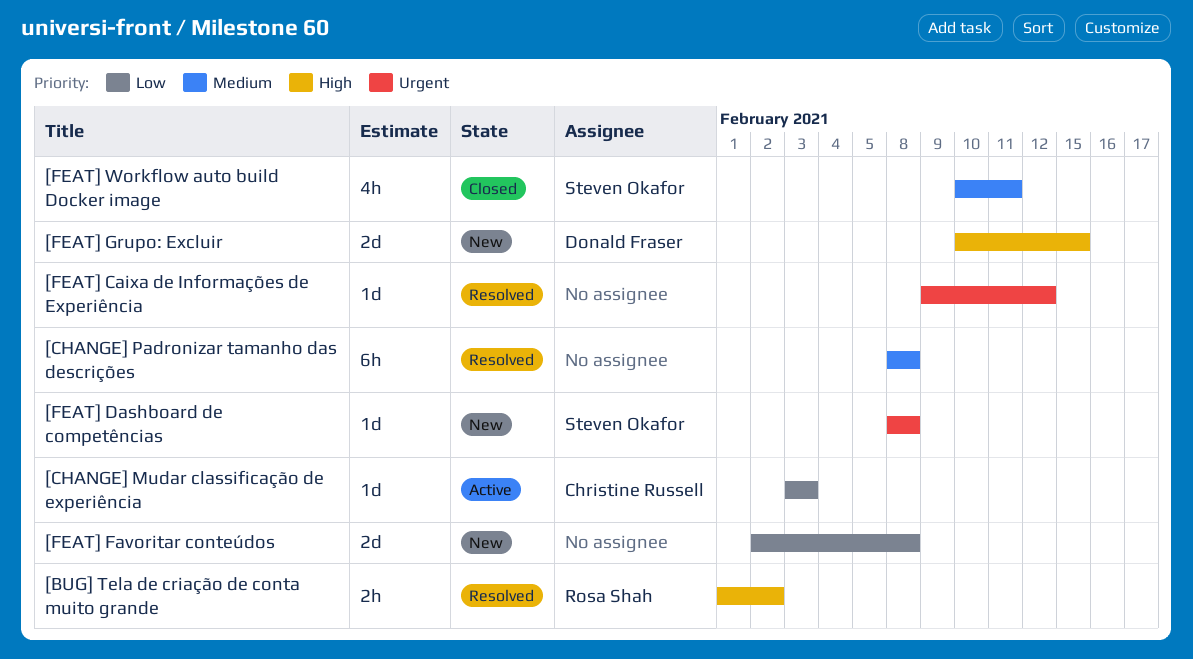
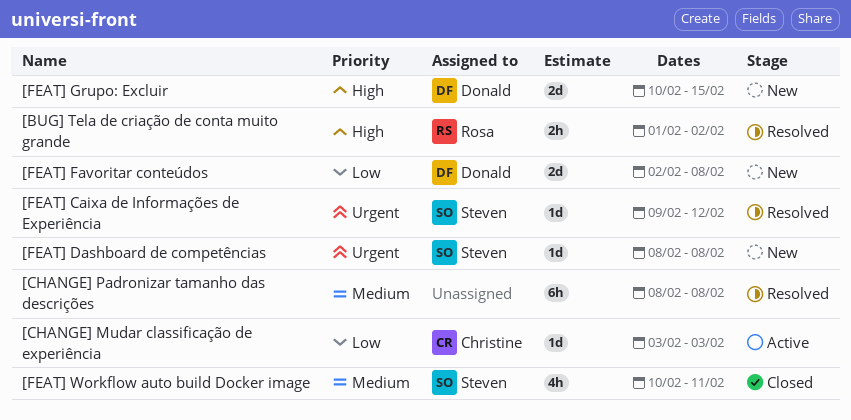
[FEAT] Caixa de Informações de Experiência, owner: none -> Steven Okafor
[FEAT] Favoritar conteúdos, owner: none -> Donald Fraser

